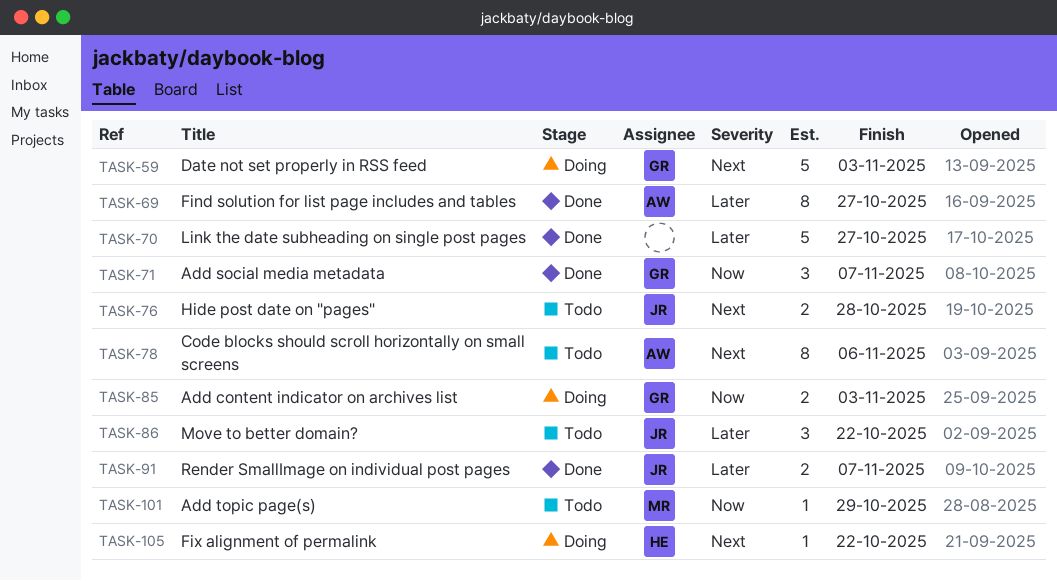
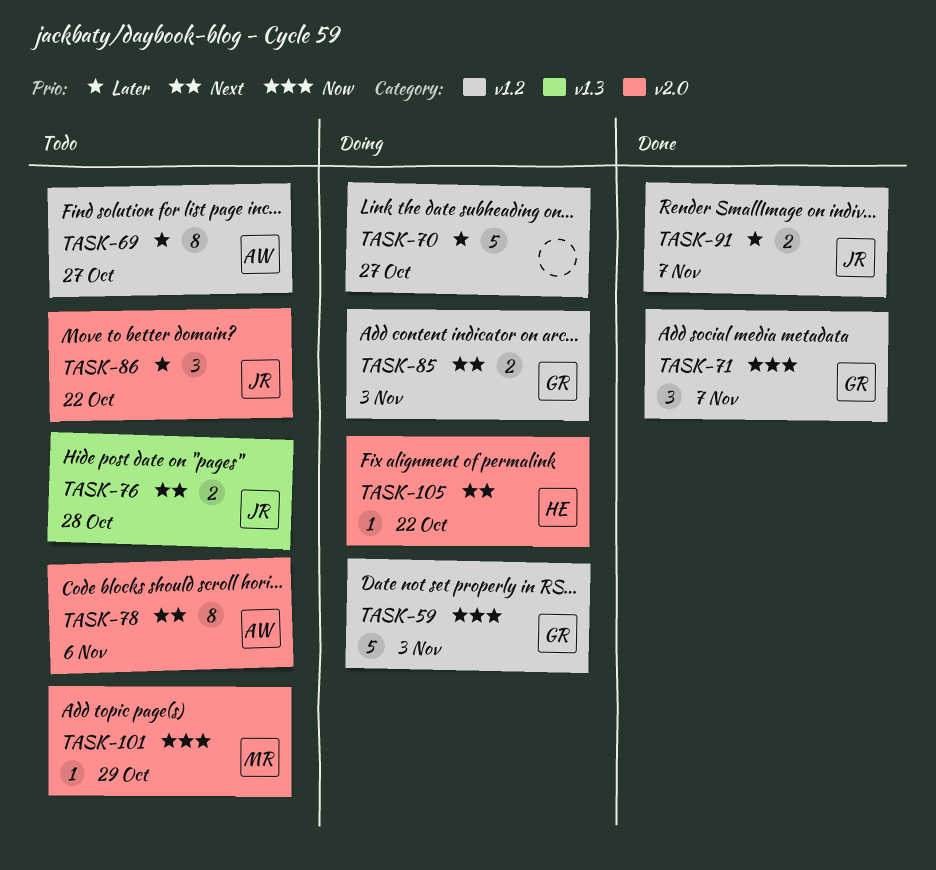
TASK-59, priority: Next -> Now
TASK-69, status: Done -> Todo
TASK-70, status: Done -> Doing
TASK-85, priority: Now -> Next

